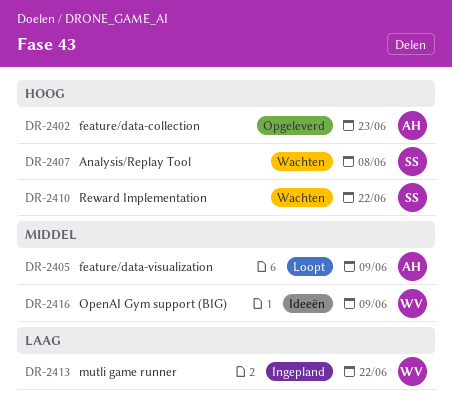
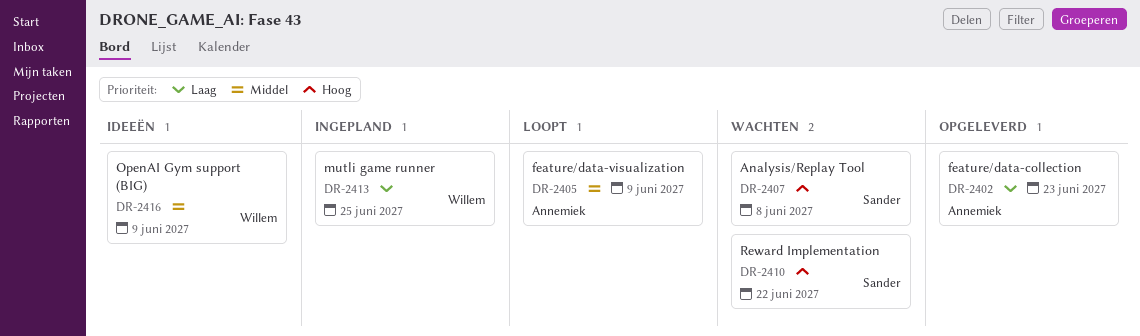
DR-2402, priority: Hoog -> Laag
DR-2413, due: Jun 22 -> Jun 25

